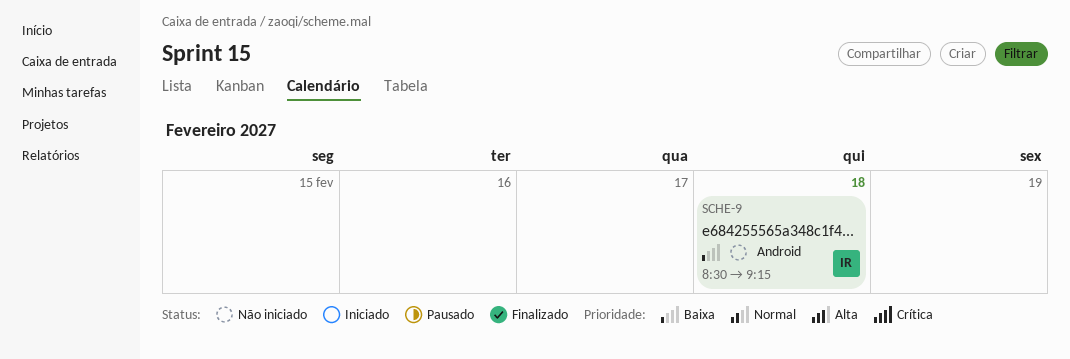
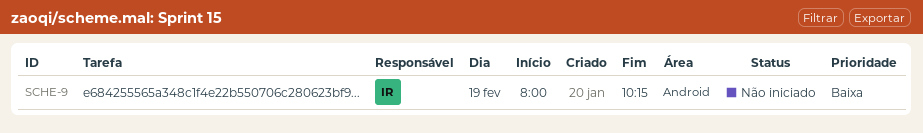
SCHE-9, day: Feb 18 -> Feb 19
SCHE-9, begins: 08:30 -> 08:00
SCHE-9, ends: 09:15 -> 10:15

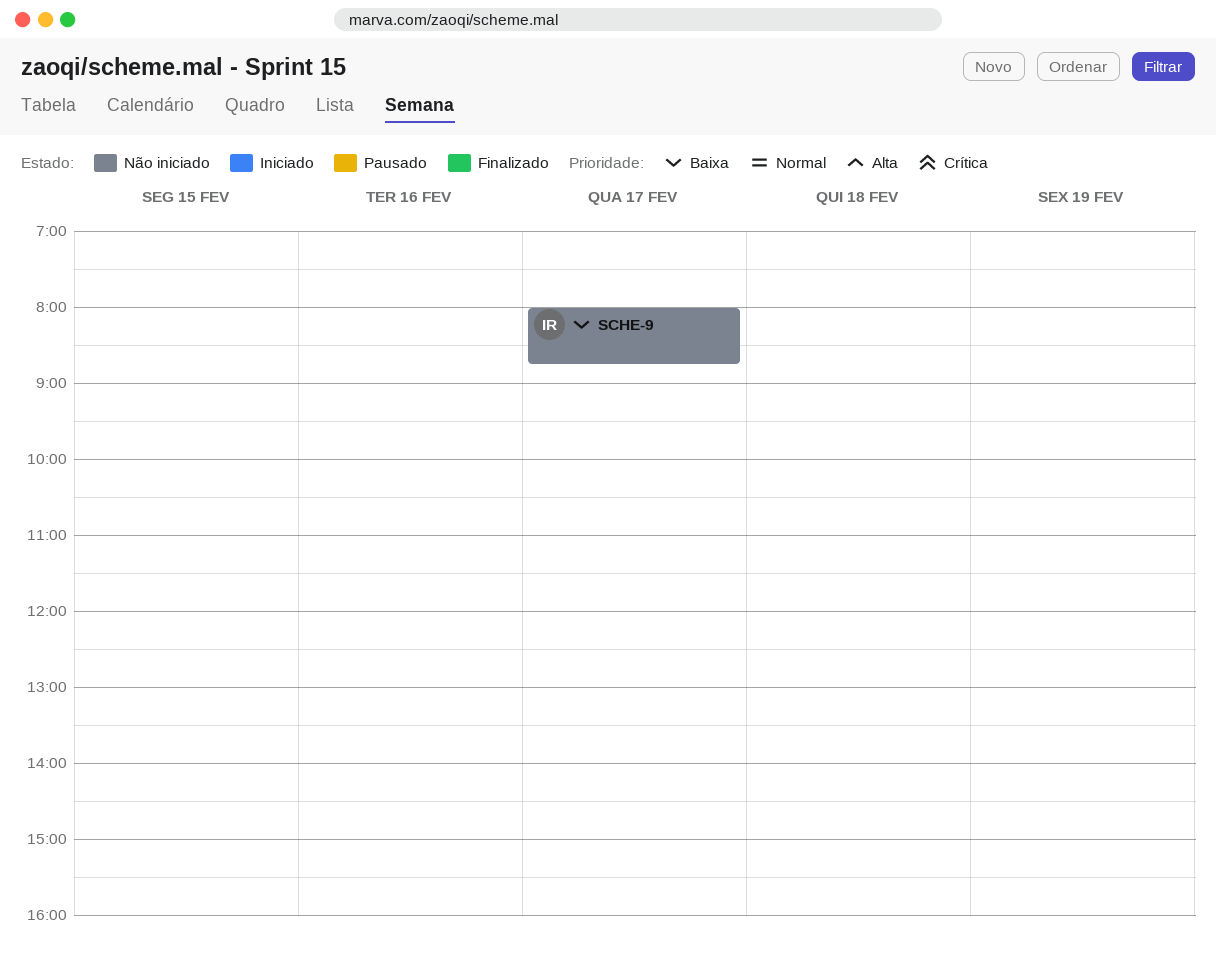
SCHE-9, day: Feb 19 -> Feb 17
SCHE-9, ends: 10:15 -> 08:45

